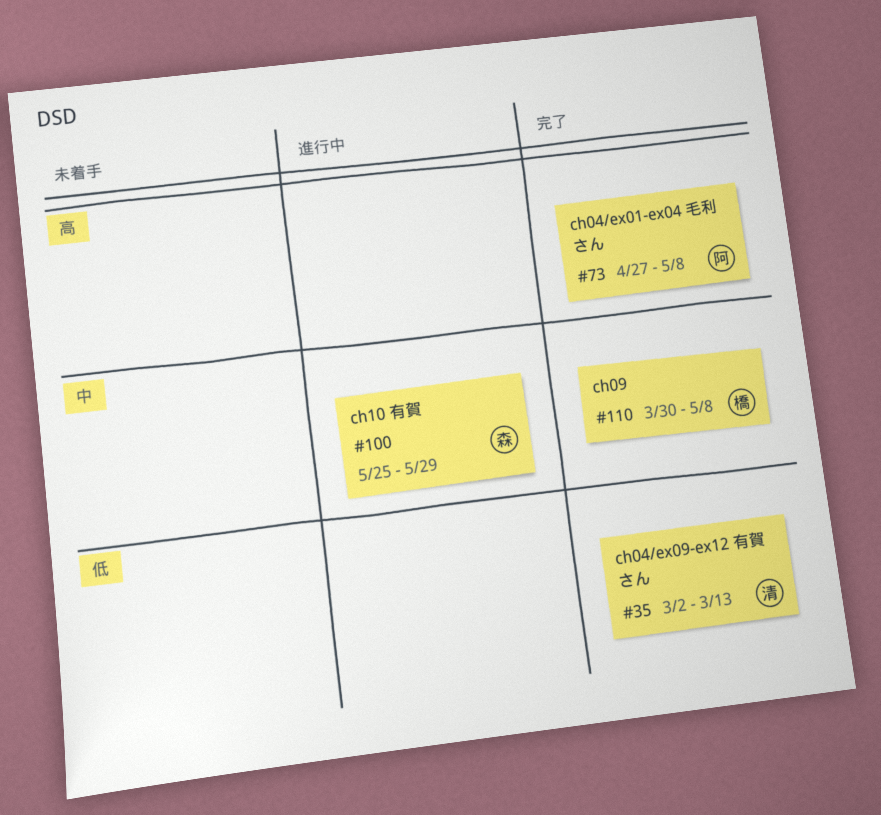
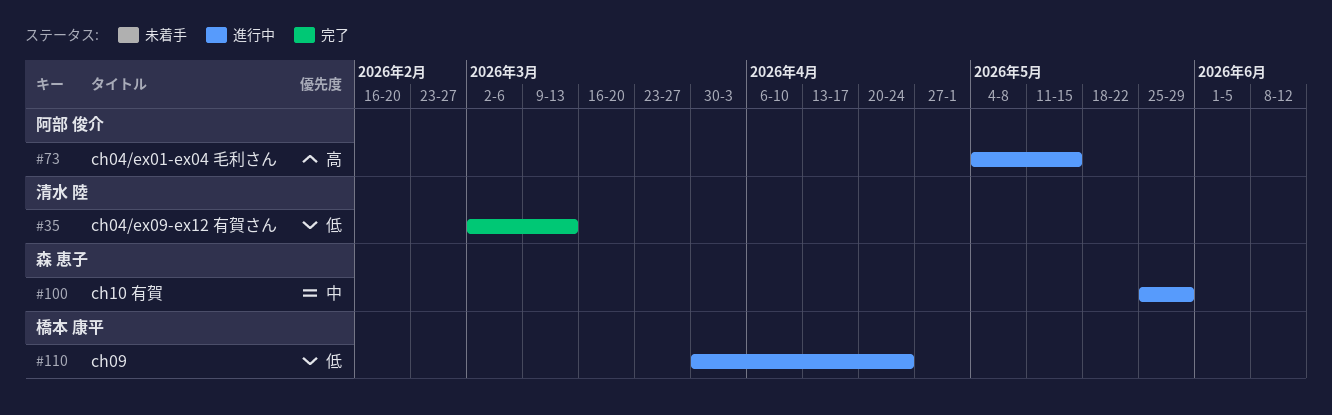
#73, status: 完了 -> 進行中
#73, start: Apr 27 -> May 4
#73, due: May 8 -> May 15
#110, status: 完了 -> 進行中
#110, priority: 中 -> 低
#110, due: May 8 -> Apr 24

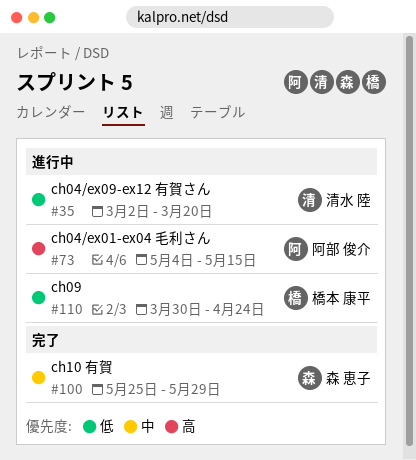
#35, status: 完了 -> 進行中
#35, due: Mar 13 -> Mar 20
#100, status: 進行中 -> 完了

